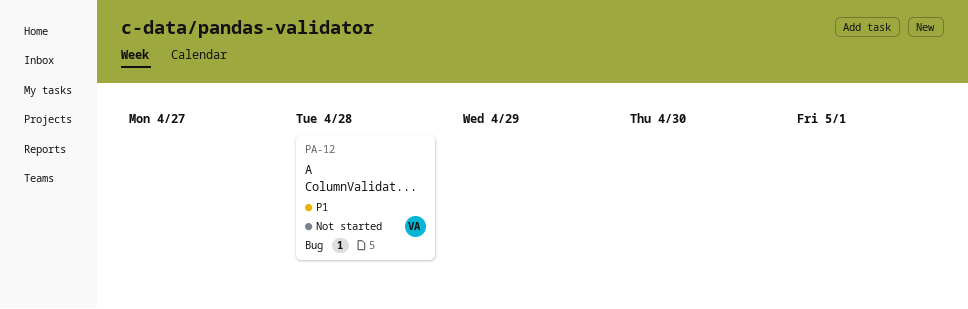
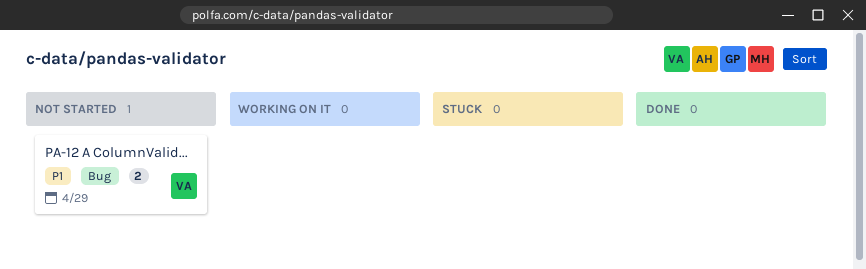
PA-12, estimate: 1 -> 2
PA-12, due: Apr 28 -> Apr 29

